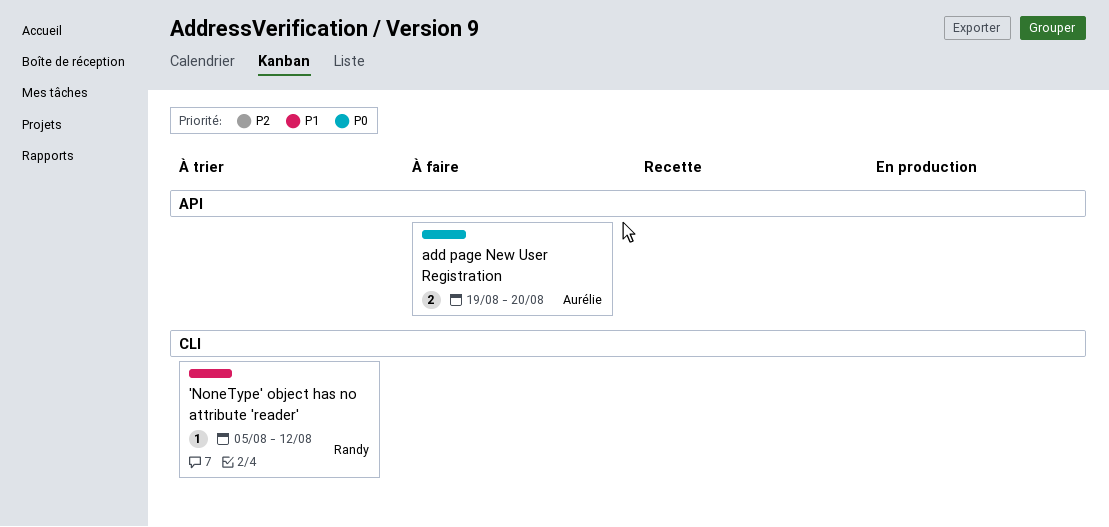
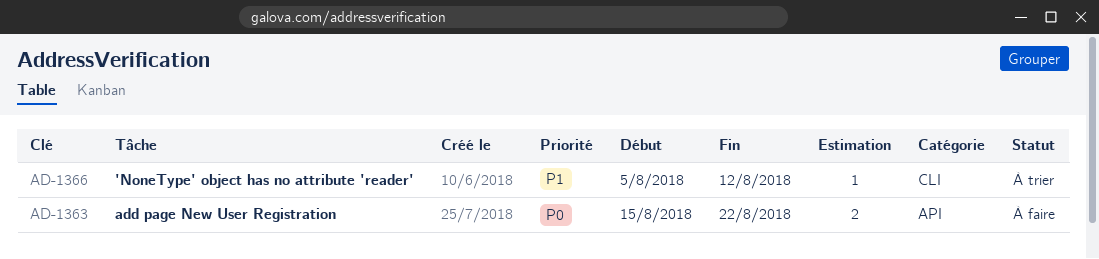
add page New User Registration, start: Aug 19 -> Aug 15
add page New User Registration, due: Aug 20 -> Aug 22

